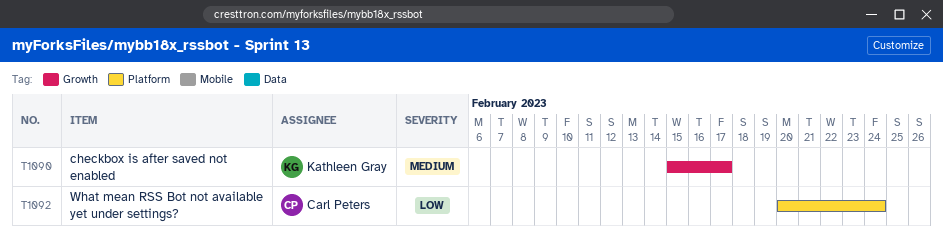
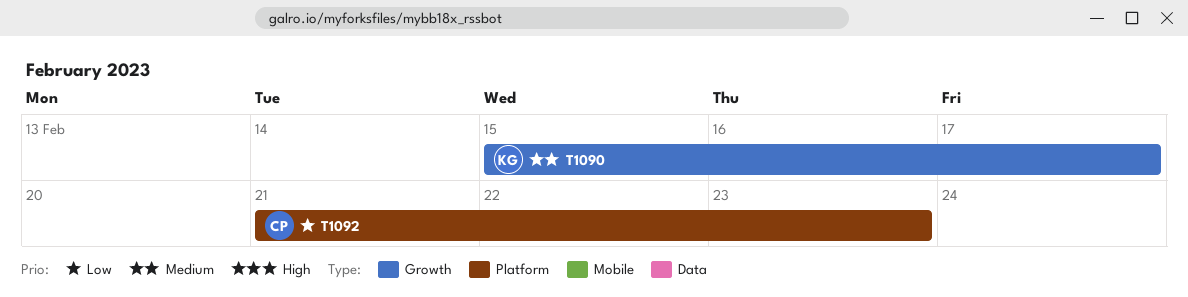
T1092, start: Feb 20 -> Feb 21
T1092, due: Feb 24 -> Feb 23

